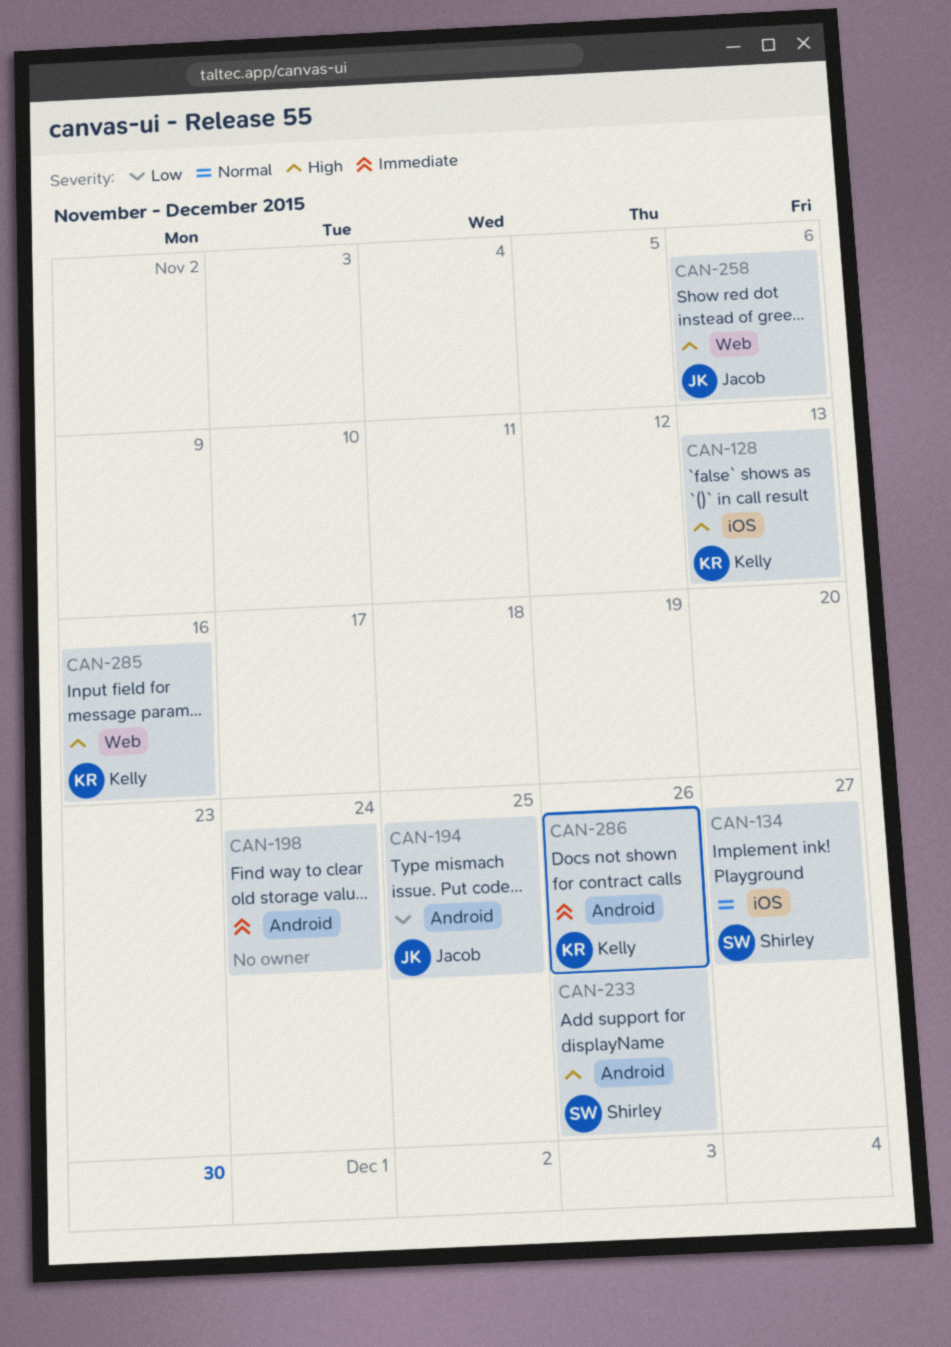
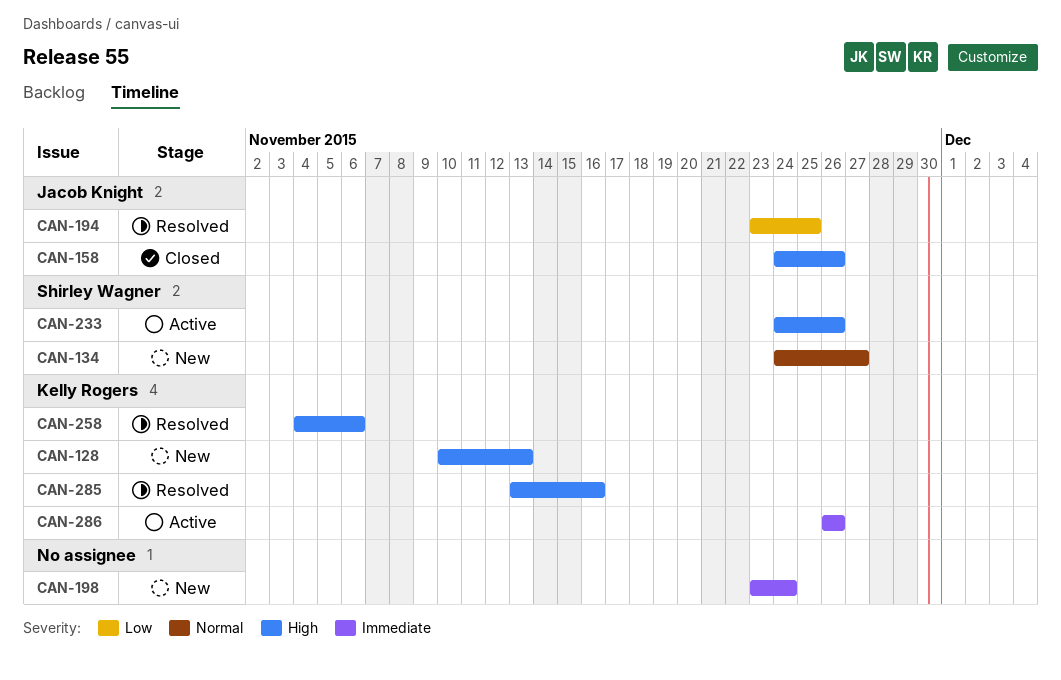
CAN-158: none -> present
CAN-258, owner: Jacob Knight -> Kelly Rogers

